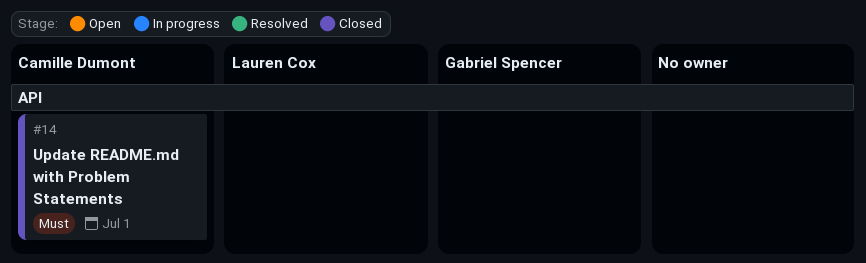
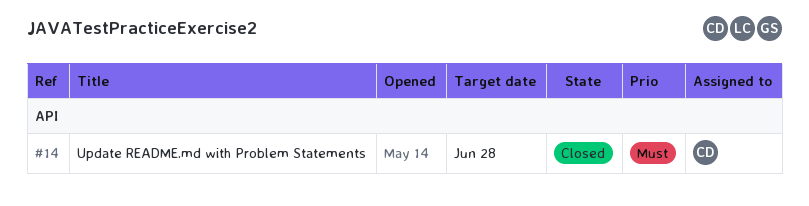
#14, due: Jul 1 -> Jun 28

